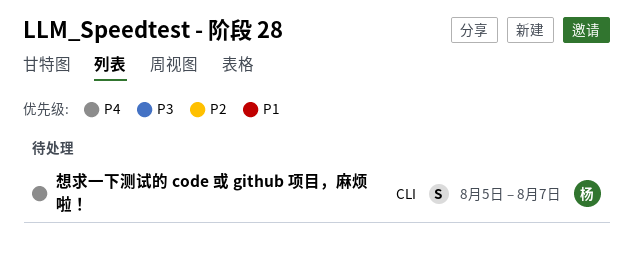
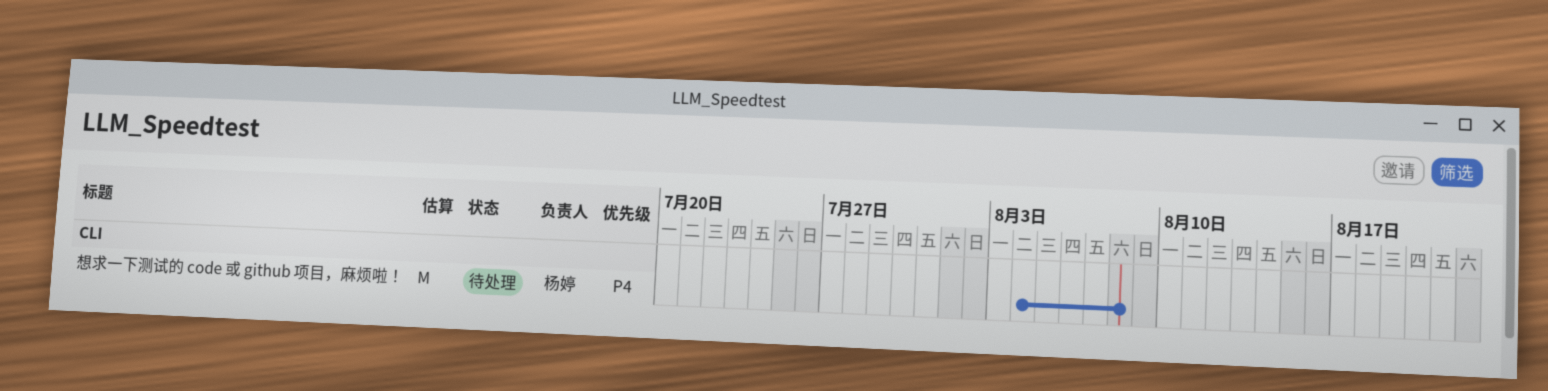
想求一下测试的 code 或 github 项目，麻烦啦！, estimate: S -> M
想求一下测试的 code 或 github 项目，麻烦啦！, start: Aug 5 -> Aug 4
想求一下测试的 code 或 github 项目，麻烦啦！, due: Aug 7 -> Aug 8

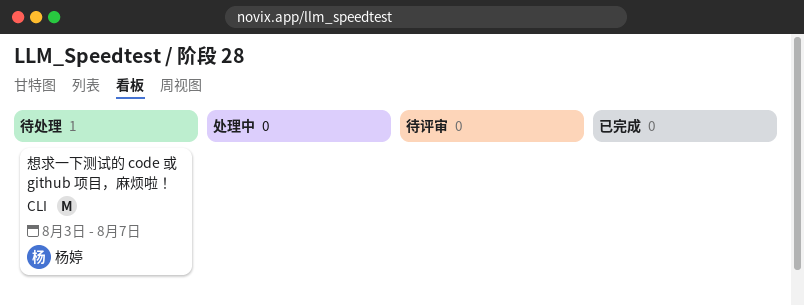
想求一下测试的 code 或 github 项目，麻烦啦！, start: Aug 4 -> Aug 3
想求一下测试的 code 或 github 项目，麻烦啦！, due: Aug 8 -> Aug 7

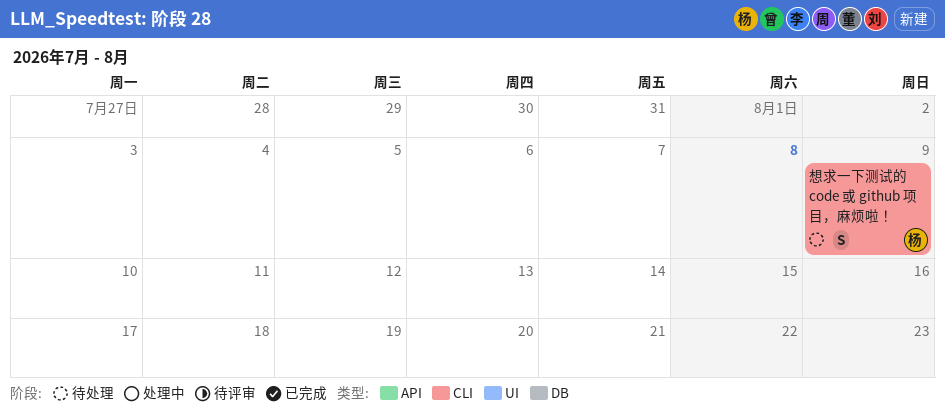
想求一下测试的 code 或 github 项目，麻烦啦！, estimate: M -> S
想求一下测试的 code 或 github 项目，麻烦啦！, due: Aug 7 -> Aug 9

